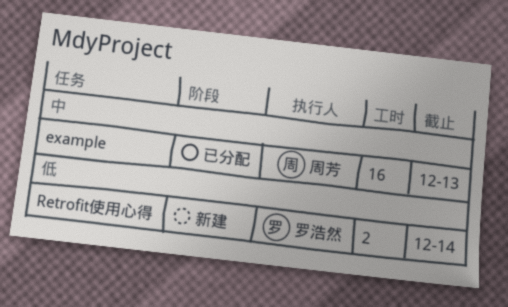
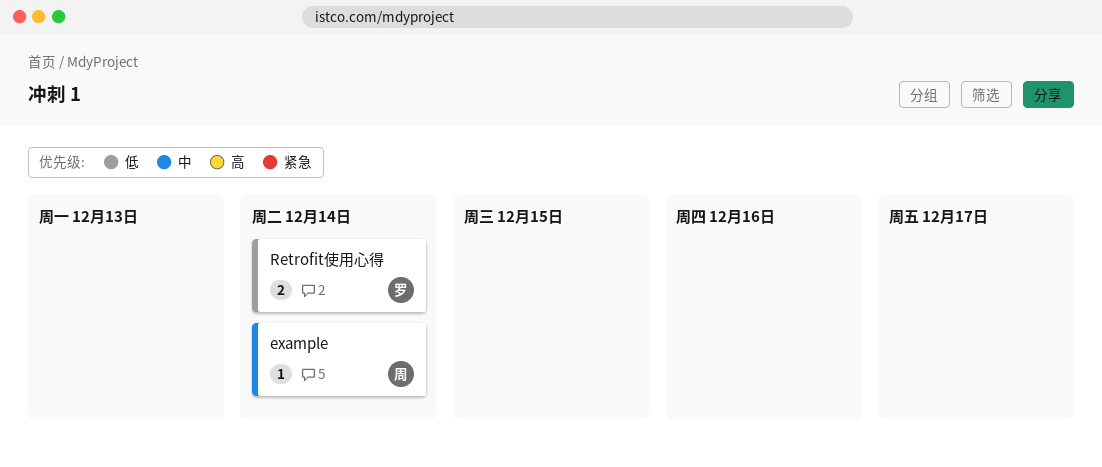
example, estimate: 16 -> 1
example, due: Dec 13 -> Dec 14

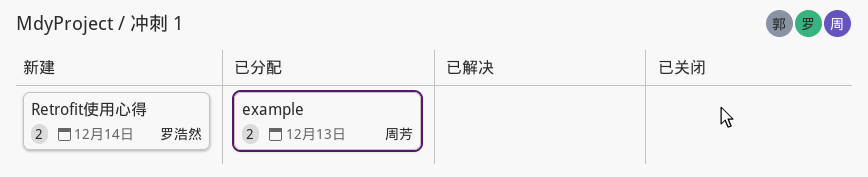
example, estimate: 1 -> 2
example, due: Dec 14 -> Dec 13

